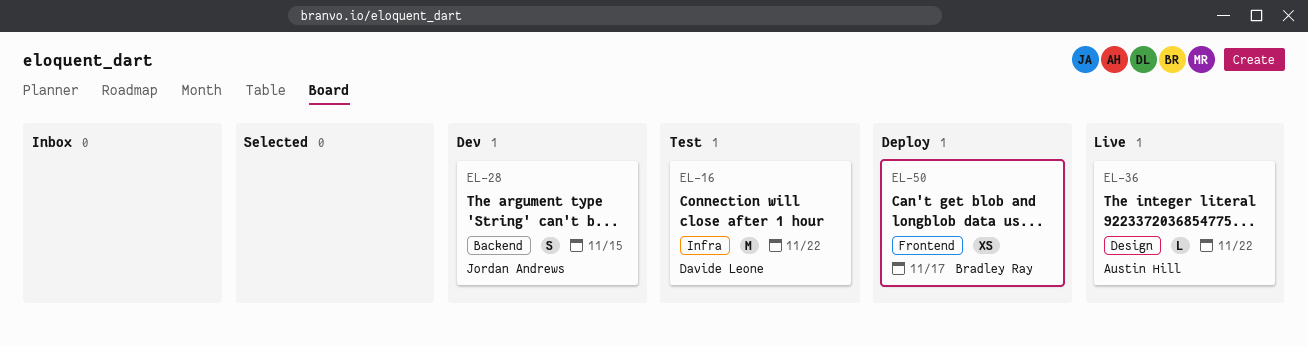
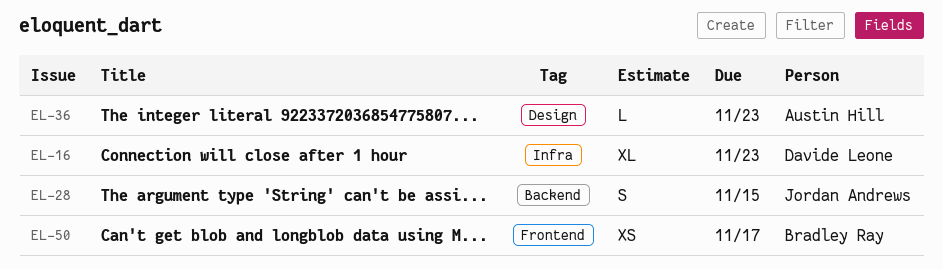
EL-16, estimate: M -> XL
EL-16, due: Nov 22 -> Nov 23
EL-36, due: Nov 22 -> Nov 23

